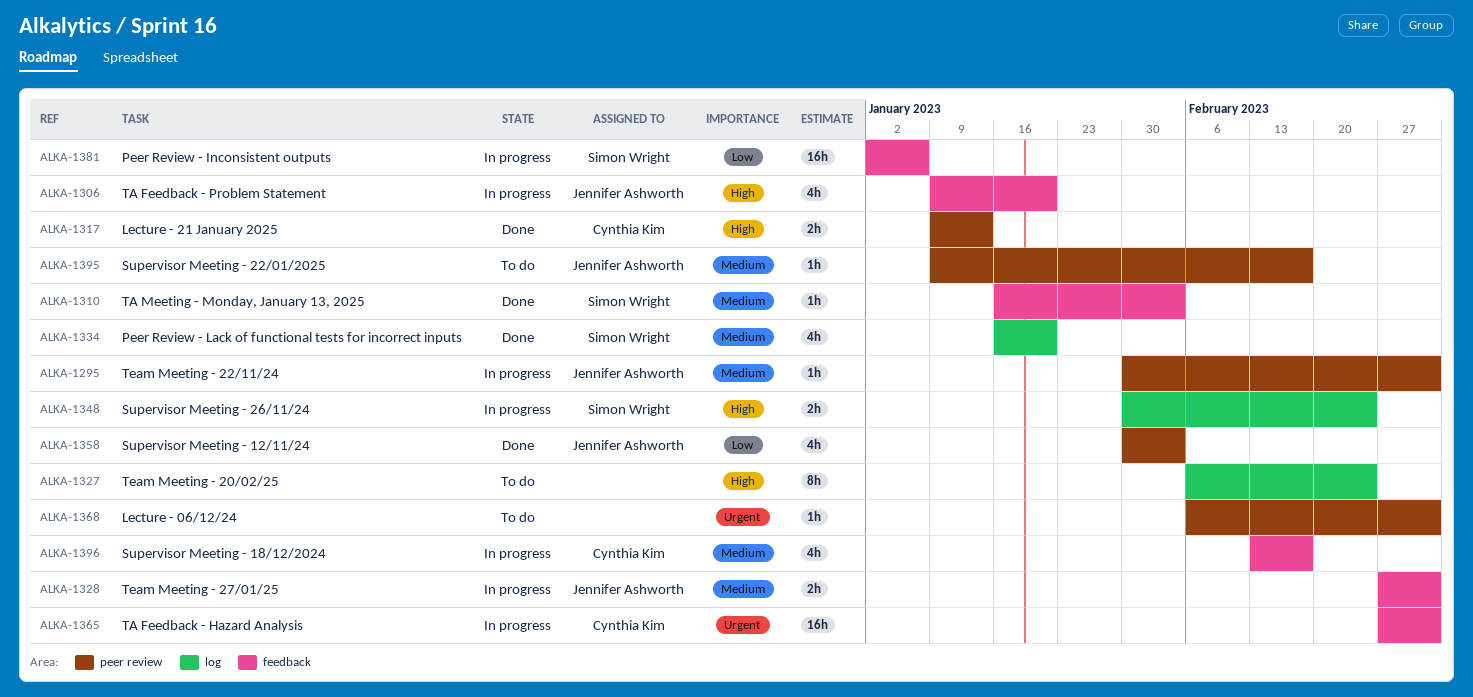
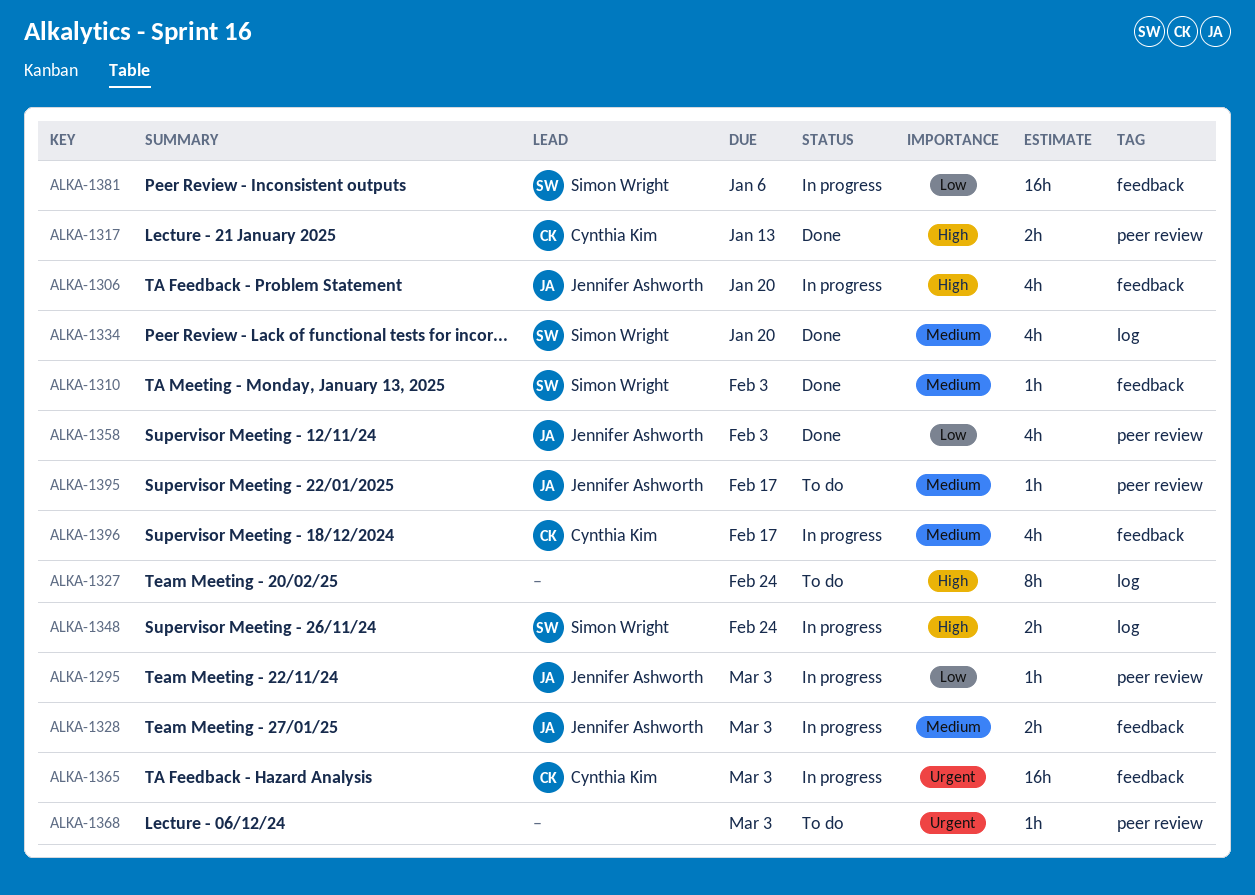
ALKA-1295, priority: Medium -> Low

